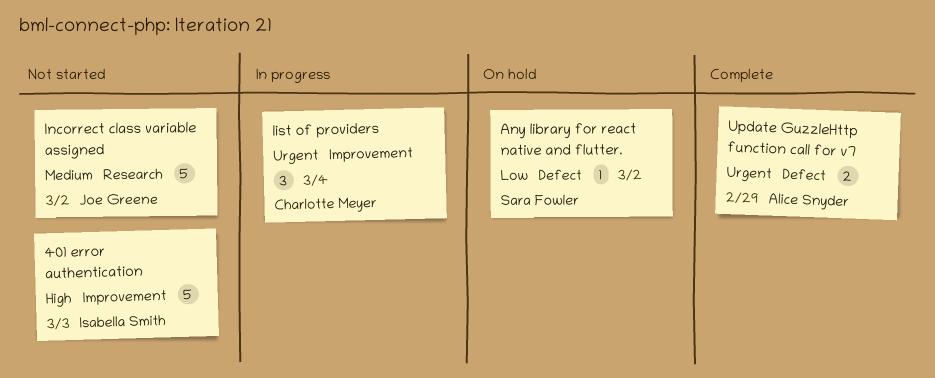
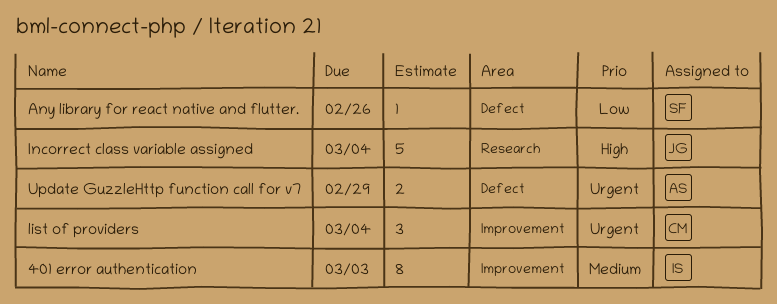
401 error authentication, priority: High -> Medium
401 error authentication, estimate: 5 -> 8
Any library for react native and flutter., due: Mar 2 -> Feb 26
Incorrect class variable assigned, priority: Medium -> High
Incorrect class variable assigned, due: Mar 2 -> Mar 4

